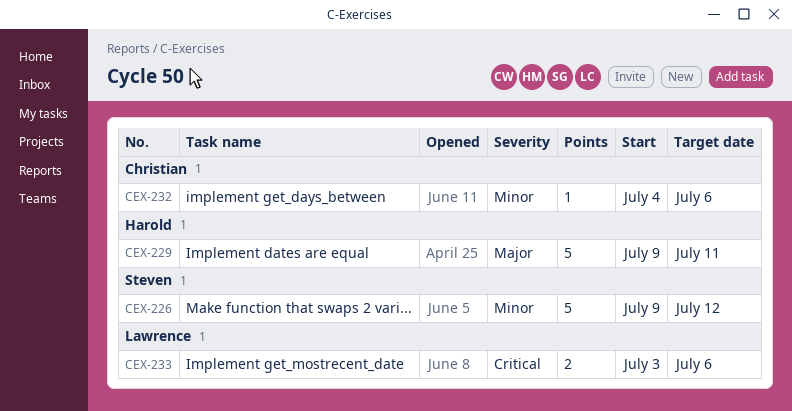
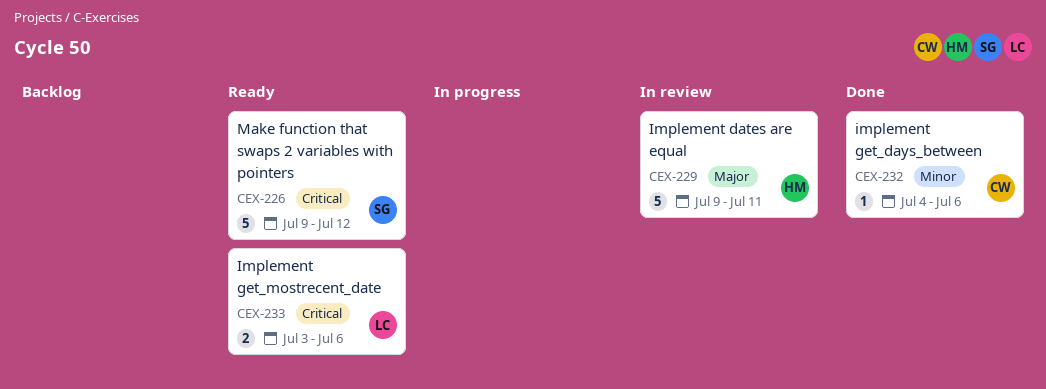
CEX-226, priority: Minor -> Critical

